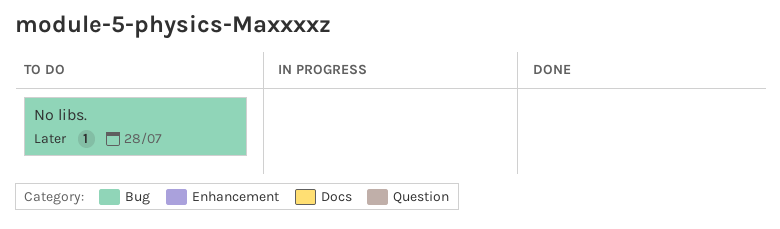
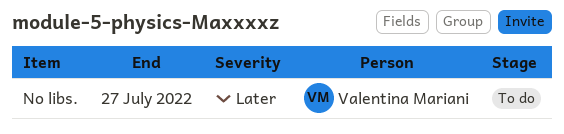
No libs., due: Jul 28 -> Jul 27

